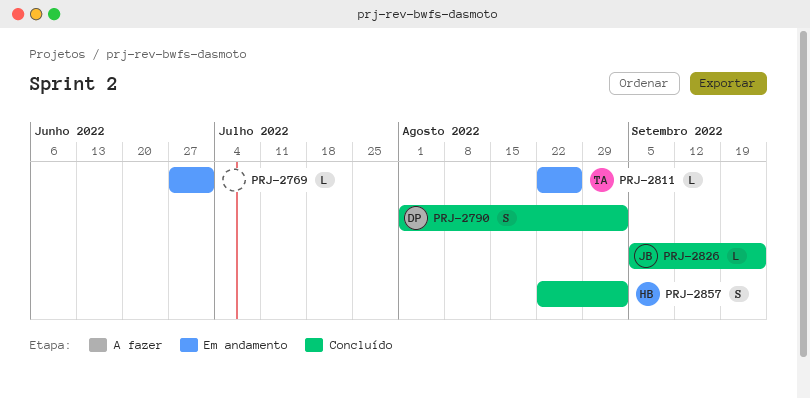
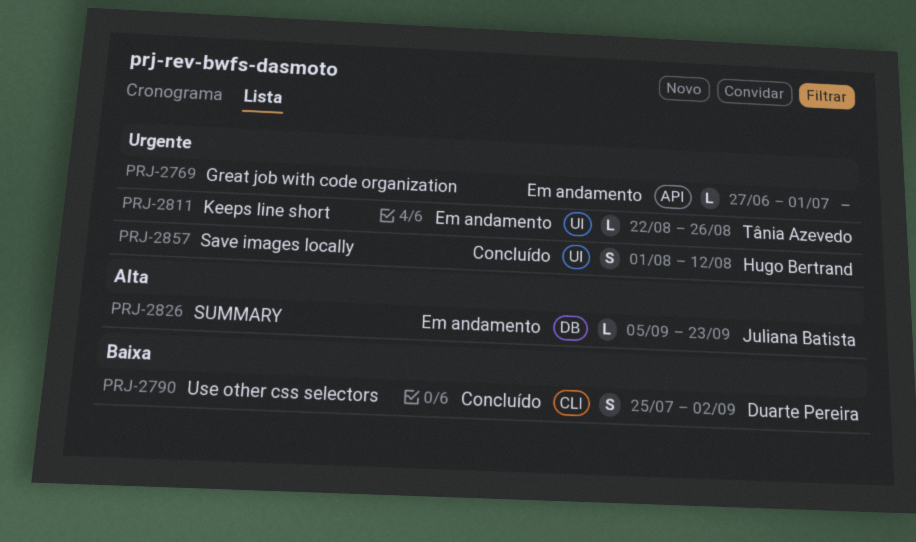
PRJ-2790, start: Aug 1 -> Jul 25
PRJ-2826, status: Concluído -> Em andamento
PRJ-2857, start: Aug 22 -> Aug 1
PRJ-2857, due: Sep 2 -> Aug 12

